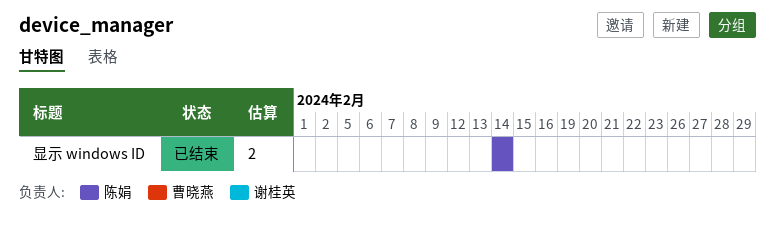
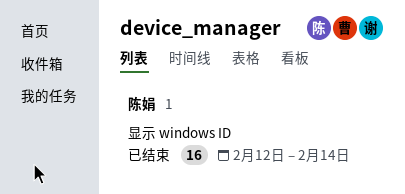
显示 windows ID, estimate: 2 -> 16
显示 windows ID, start: Feb 14 -> Feb 12

